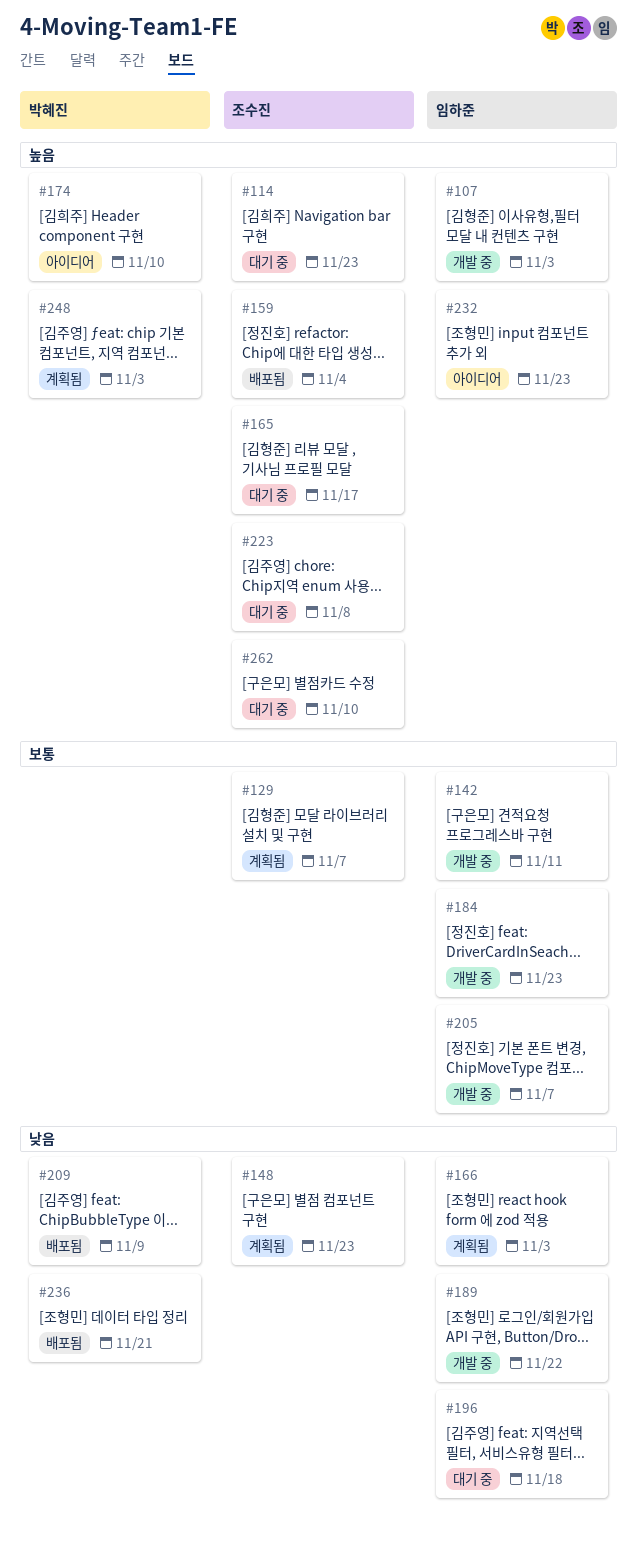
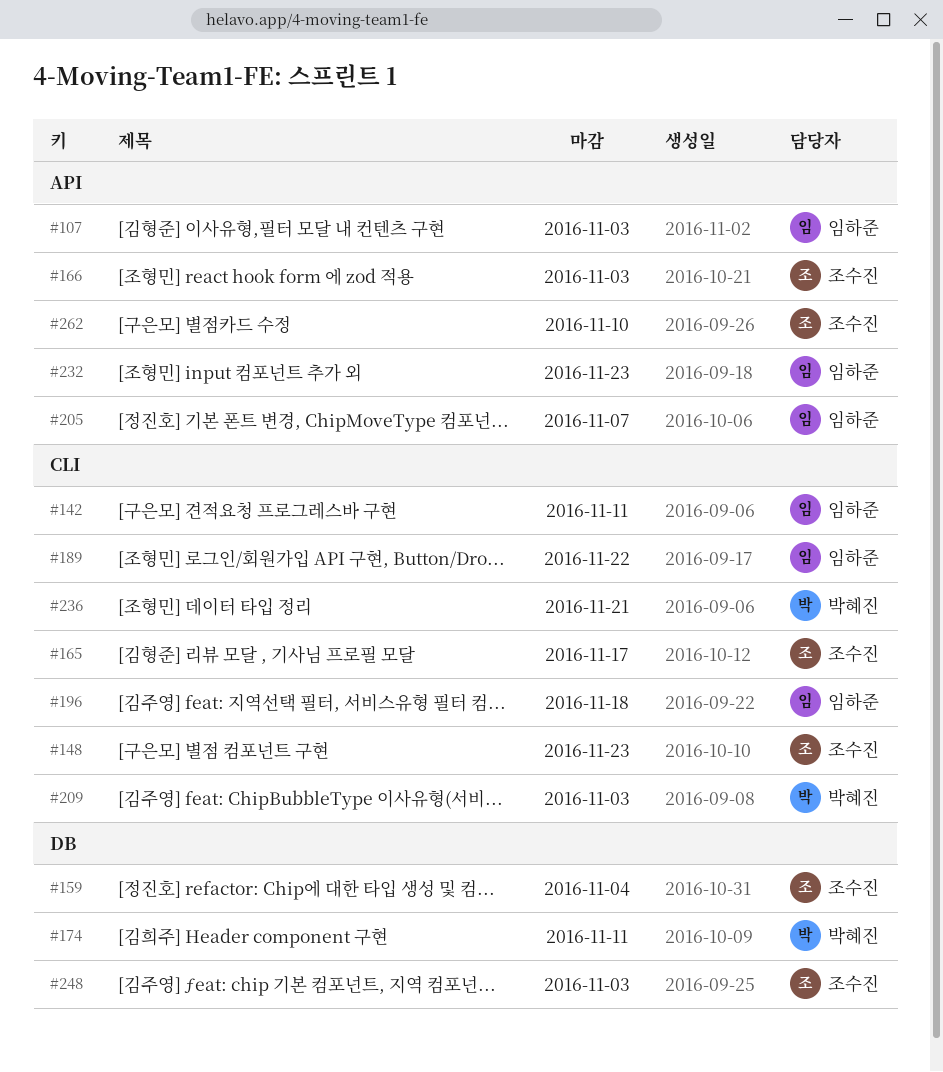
#114: present -> none
#129: present -> none
#166, owner: 임하준 -> 조수진
#174, due: Nov 10 -> Nov 11
#184: present -> none
#209, due: Nov 9 -> Nov 3
#223: present -> none
#248, owner: 박혜진 -> 조수진

